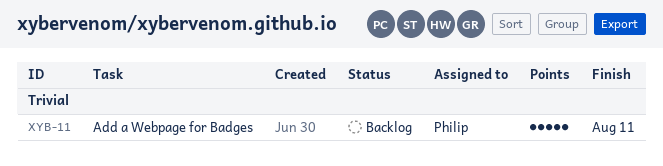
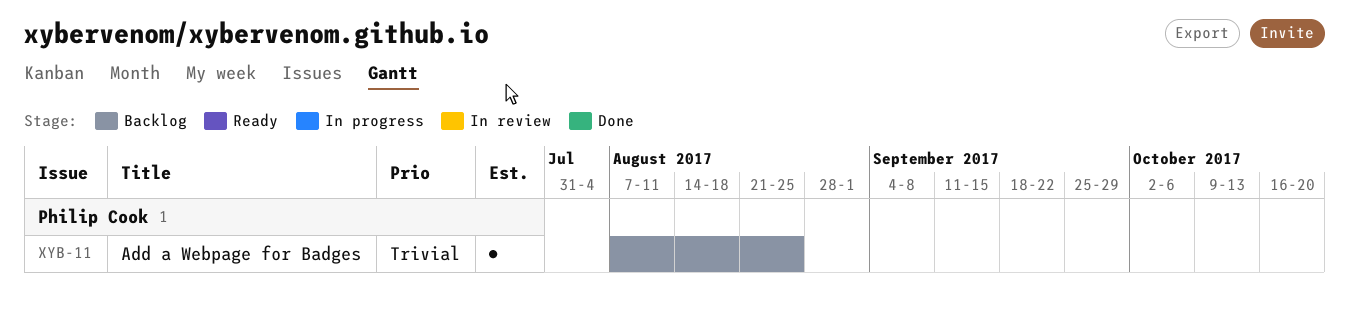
XYB-11, estimate: 5 -> 1
XYB-11, due: Aug 11 -> Aug 25

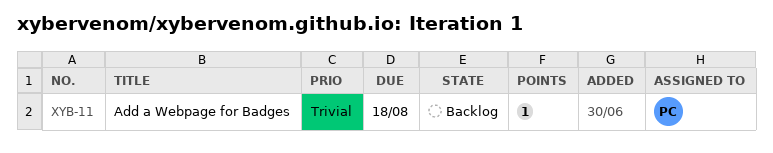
XYB-11, due: Aug 25 -> Aug 18

